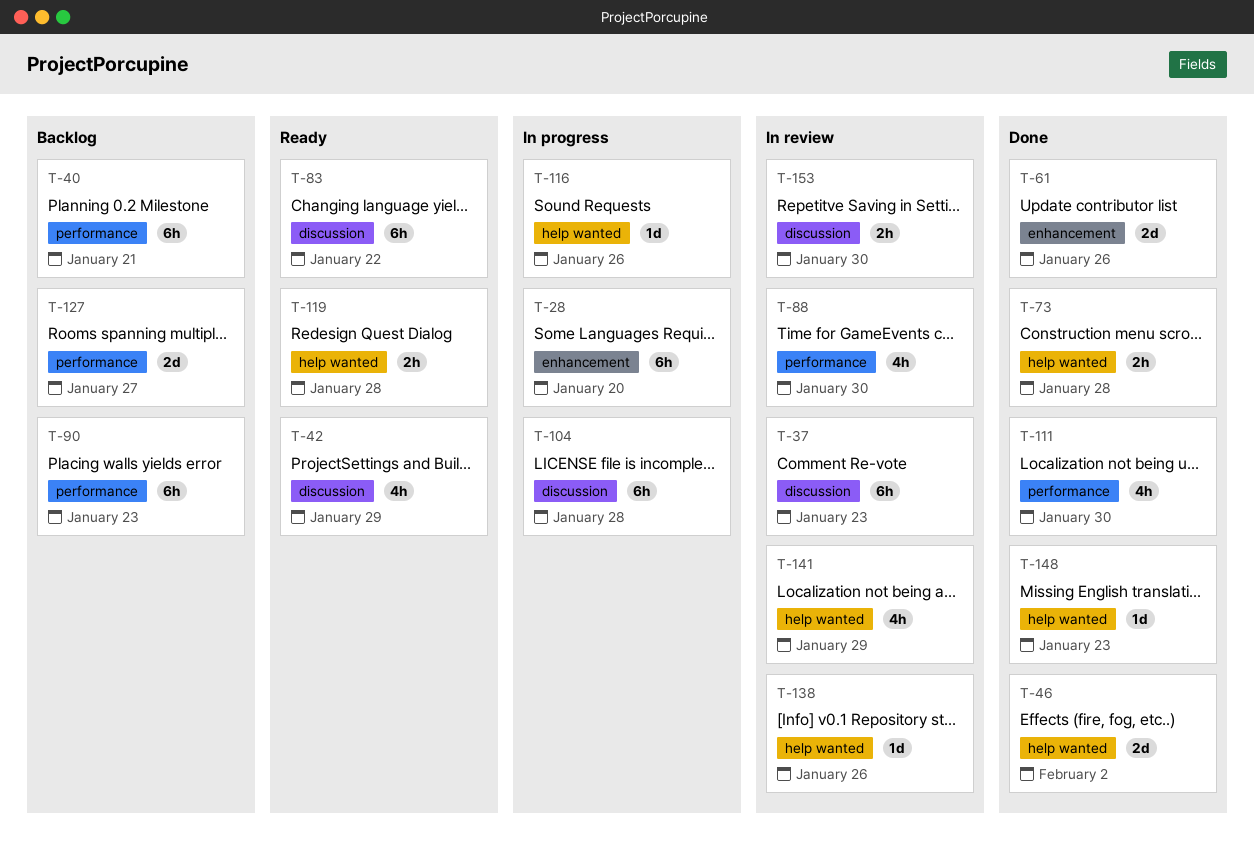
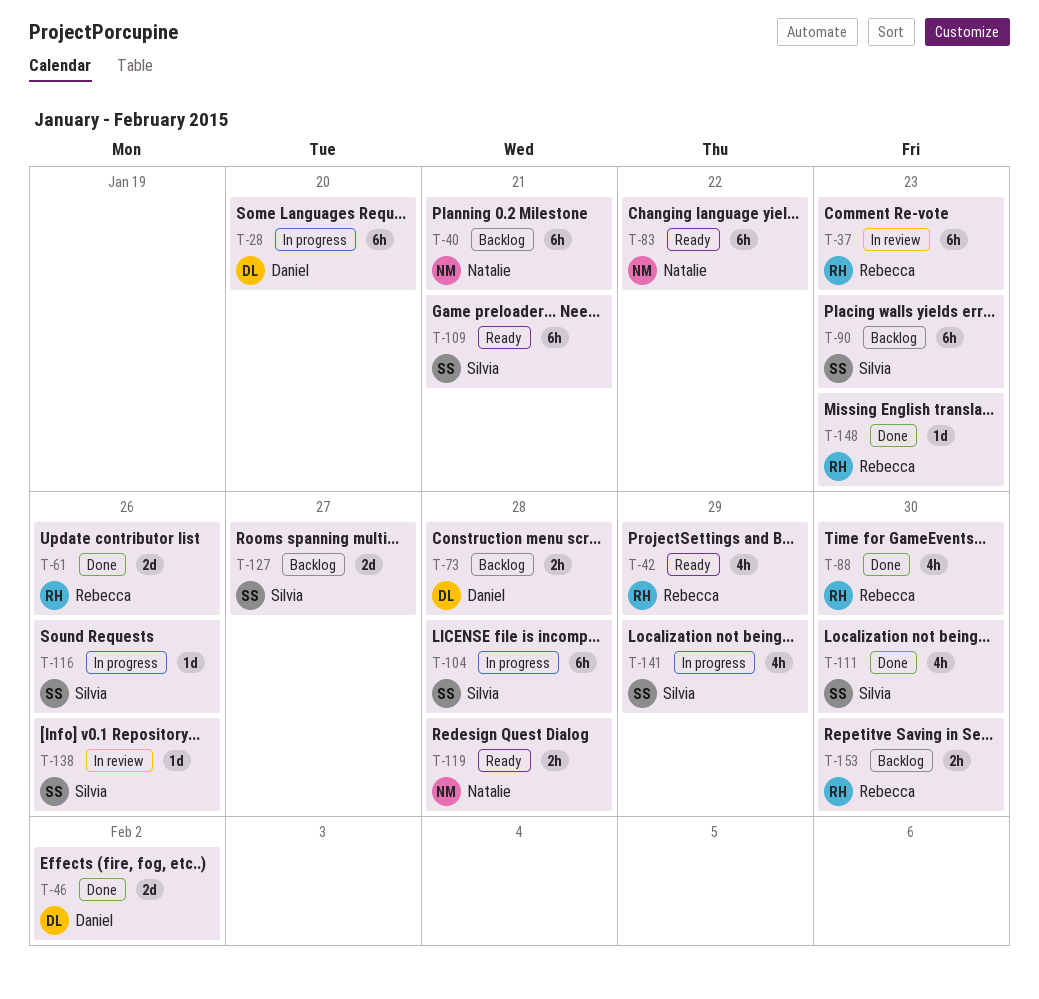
T-73, status: Done -> Backlog
T-88, status: In review -> Done
T-109: none -> present
T-141, status: In review -> In progress
T-153, status: In review -> Backlog

